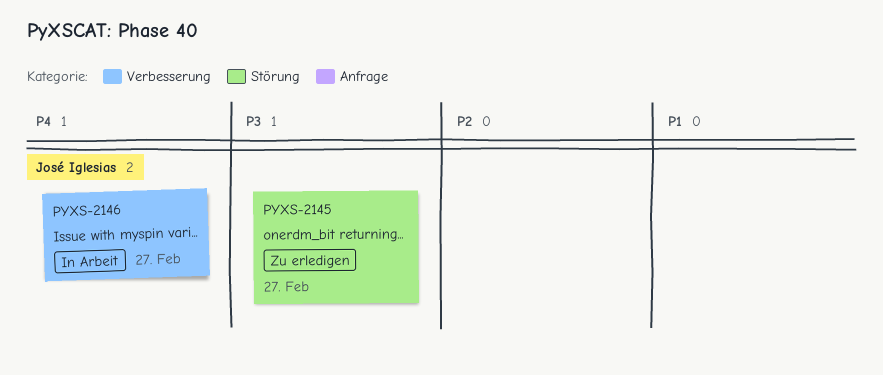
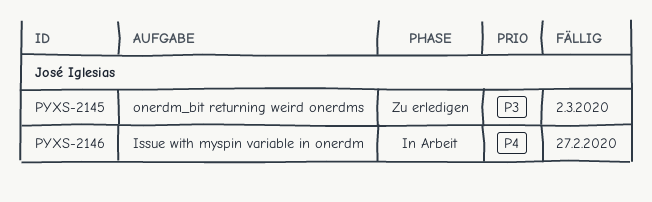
PYXS-2145, due: Feb 27 -> Mar 2

